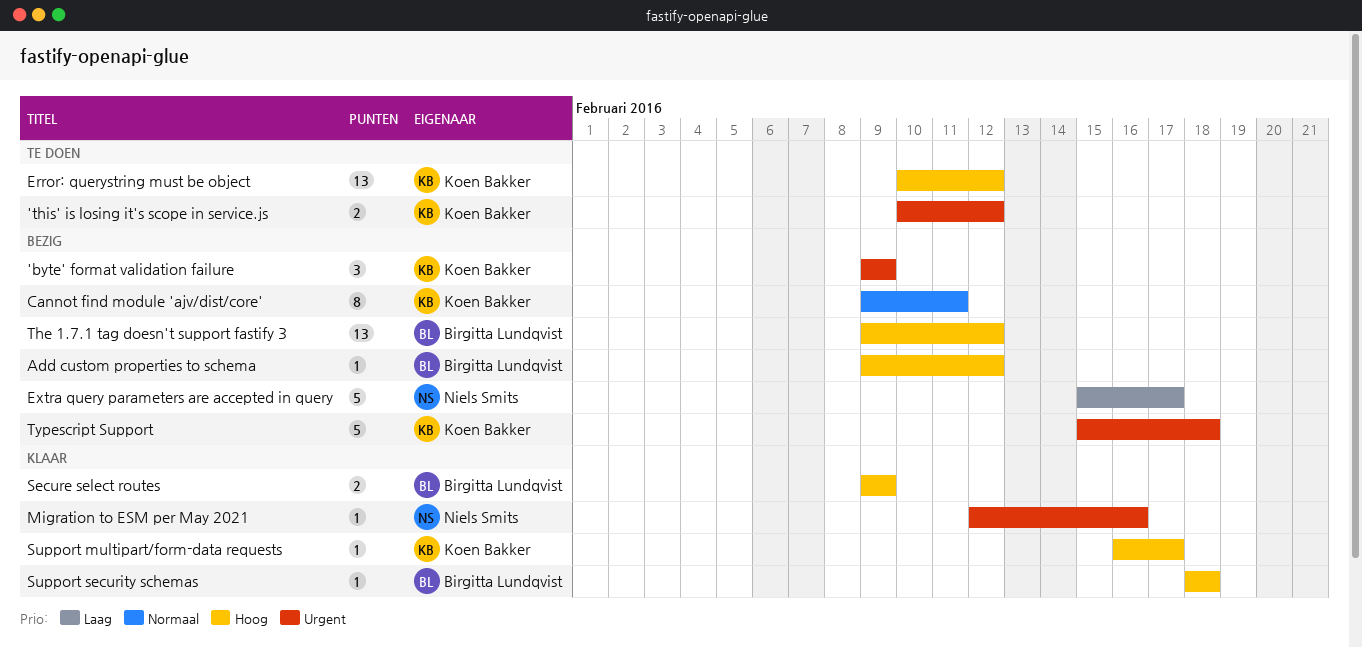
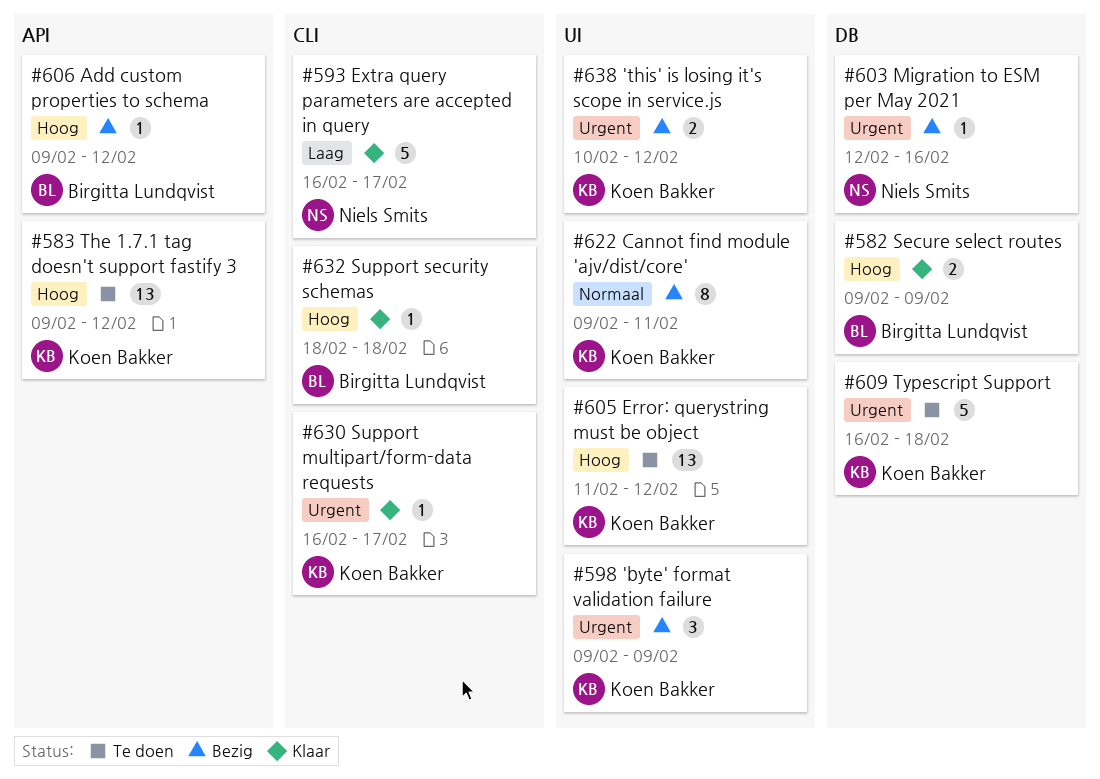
'this' is losing it's scope in service.js, status: Te doen -> Bezig
Error: querystring must be object, start: Feb 10 -> Feb 11
Extra query parameters are accepted in query, status: Bezig -> Klaar
Extra query parameters are accepted in query, start: Feb 15 -> Feb 16
Migration to ESM per May 2021, status: Klaar -> Bezig
Support multipart/form-data requests, priority: Hoog -> Urgent
The 1.7.1 tag doesn't support fastify 3, status: Bezig -> Te doen
The 1.7.1 tag doesn't support fastify 3, owner: Birgitta Lundqvist -> Koen Bakker
Typescript Support, status: Bezig -> Te doen
Typescript Support, start: Feb 15 -> Feb 16

